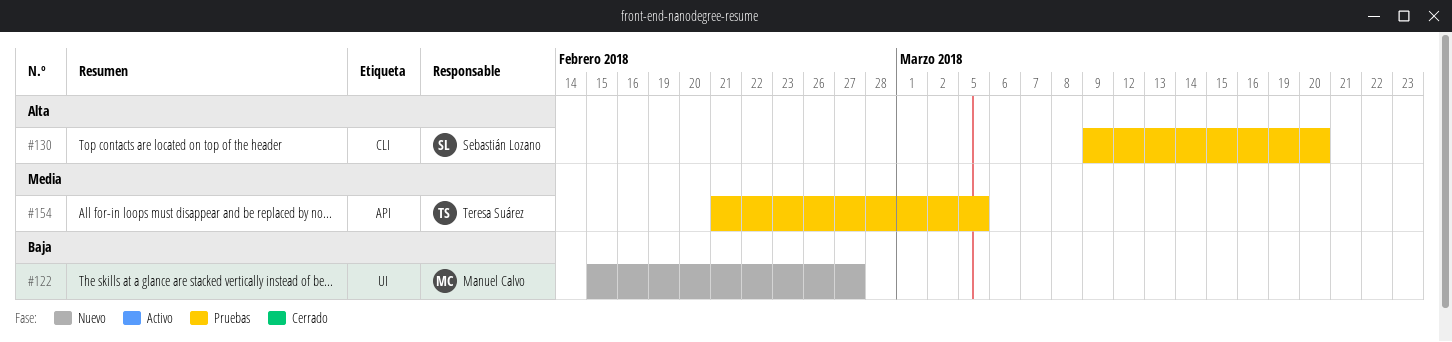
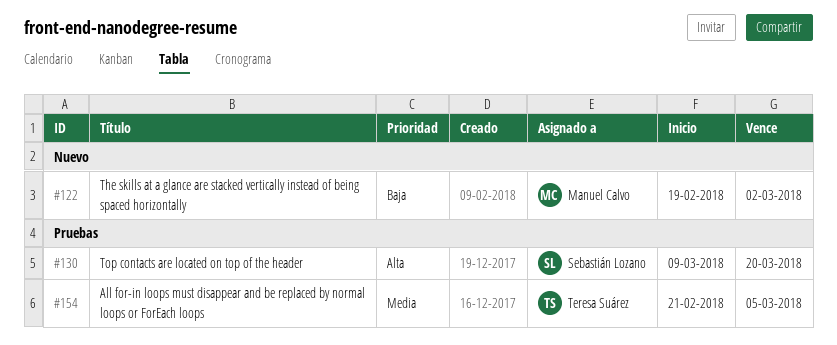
#122, start: Feb 15 -> Feb 19
#122, due: Feb 27 -> Mar 2

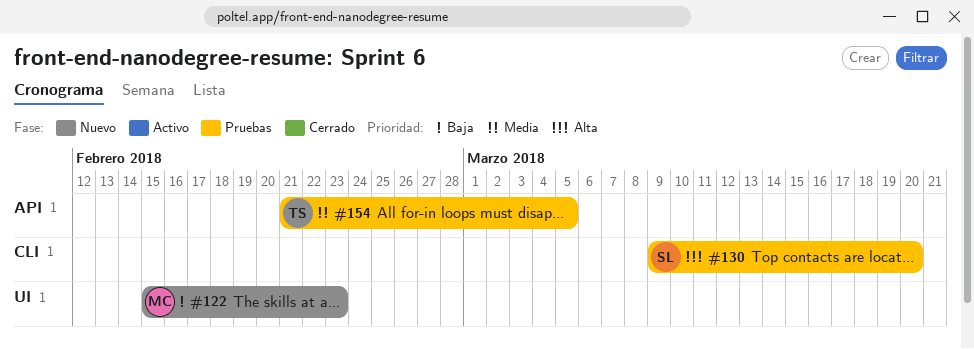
#122, start: Feb 19 -> Feb 15
#122, due: Mar 2 -> Feb 23

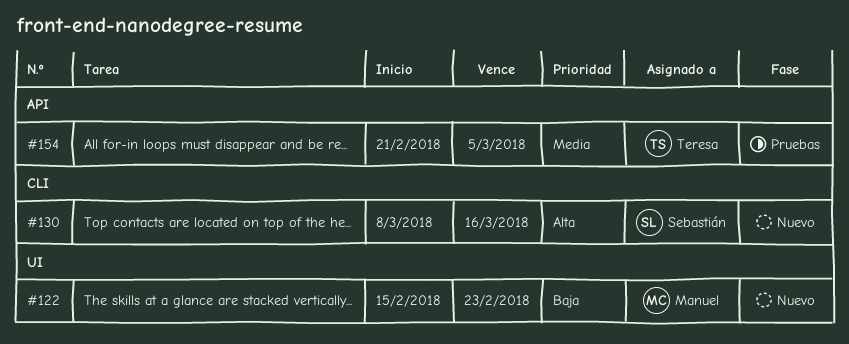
#130, status: Pruebas -> Nuevo
#130, start: Mar 9 -> Mar 8
#130, due: Mar 20 -> Mar 16

